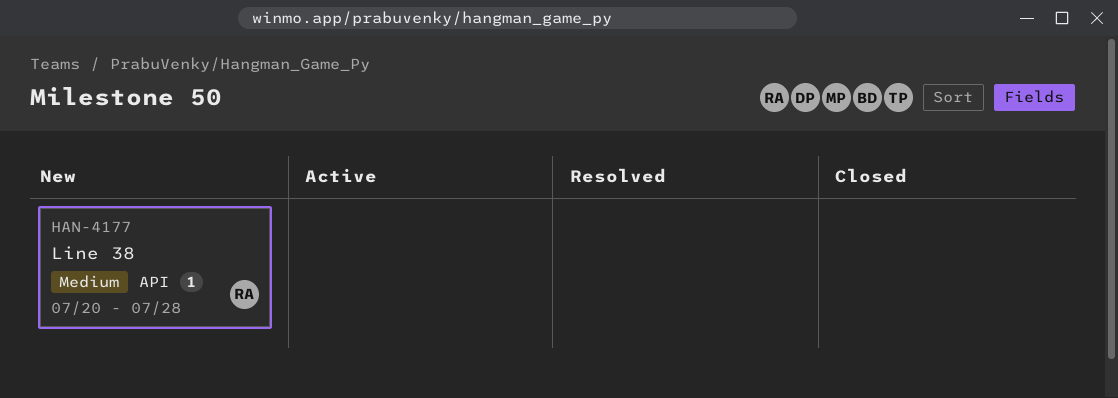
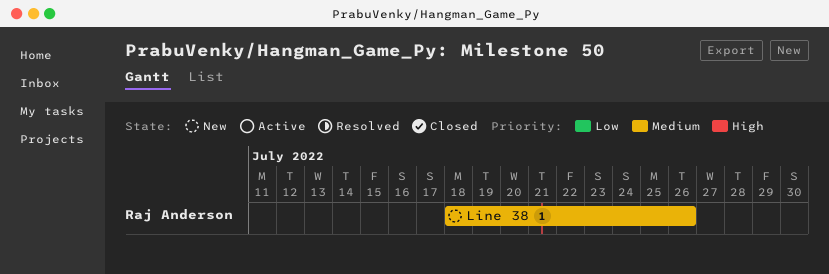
Line 38, start: Jul 20 -> Jul 18
Line 38, due: Jul 28 -> Jul 26

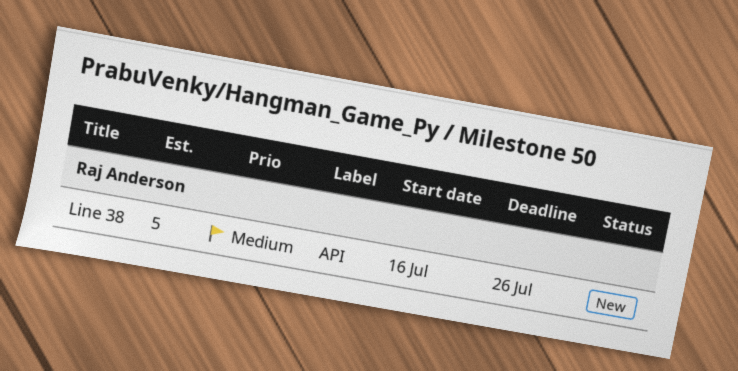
Line 38, estimate: 1 -> 5
Line 38, start: Jul 18 -> Jul 16

